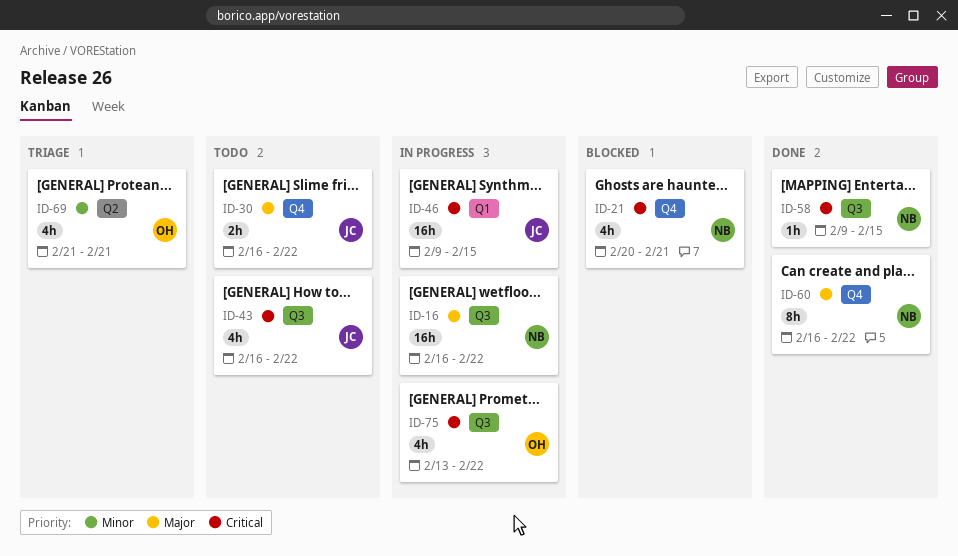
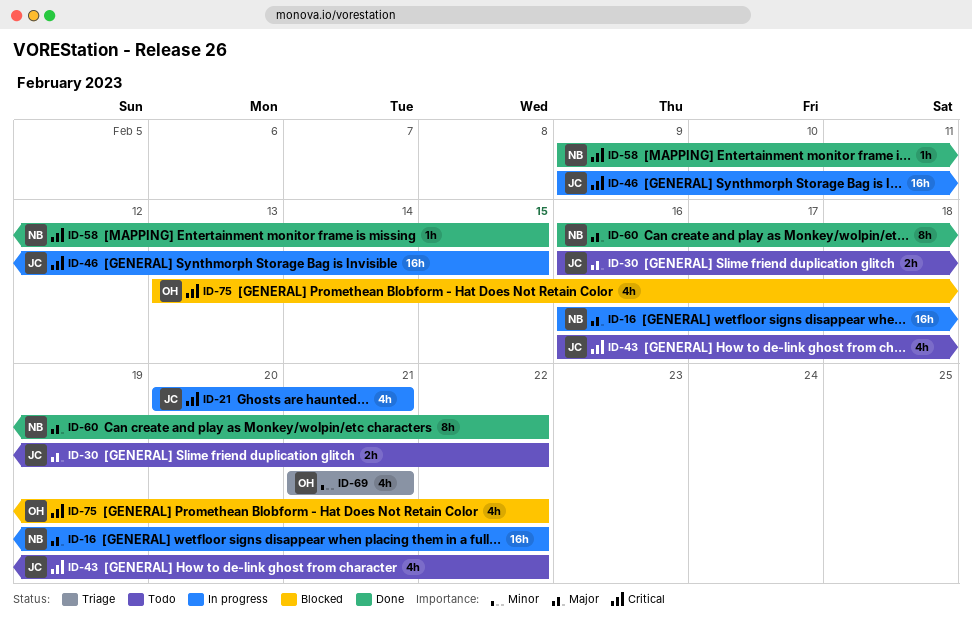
ID-21, status: Blocked -> In progress
ID-21, owner: NB -> JC
ID-75, status: In progress -> Blocked

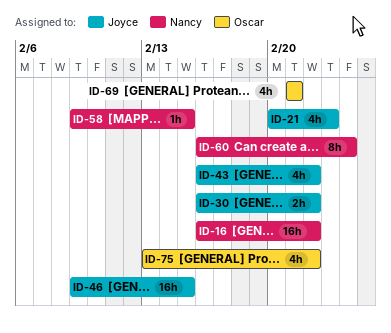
ID-21, due: Feb 21 -> Feb 23
ID-60, due: Feb 22 -> Feb 24

